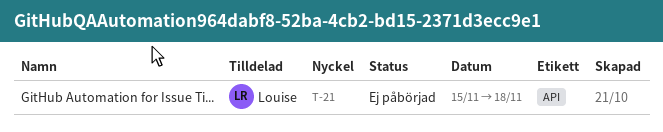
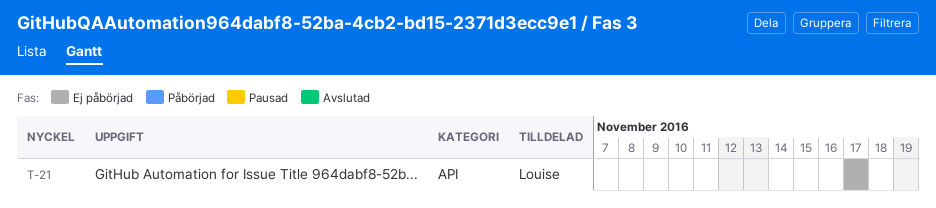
T-21, start: Nov 15 -> Nov 17
T-21, due: Nov 18 -> Nov 17

